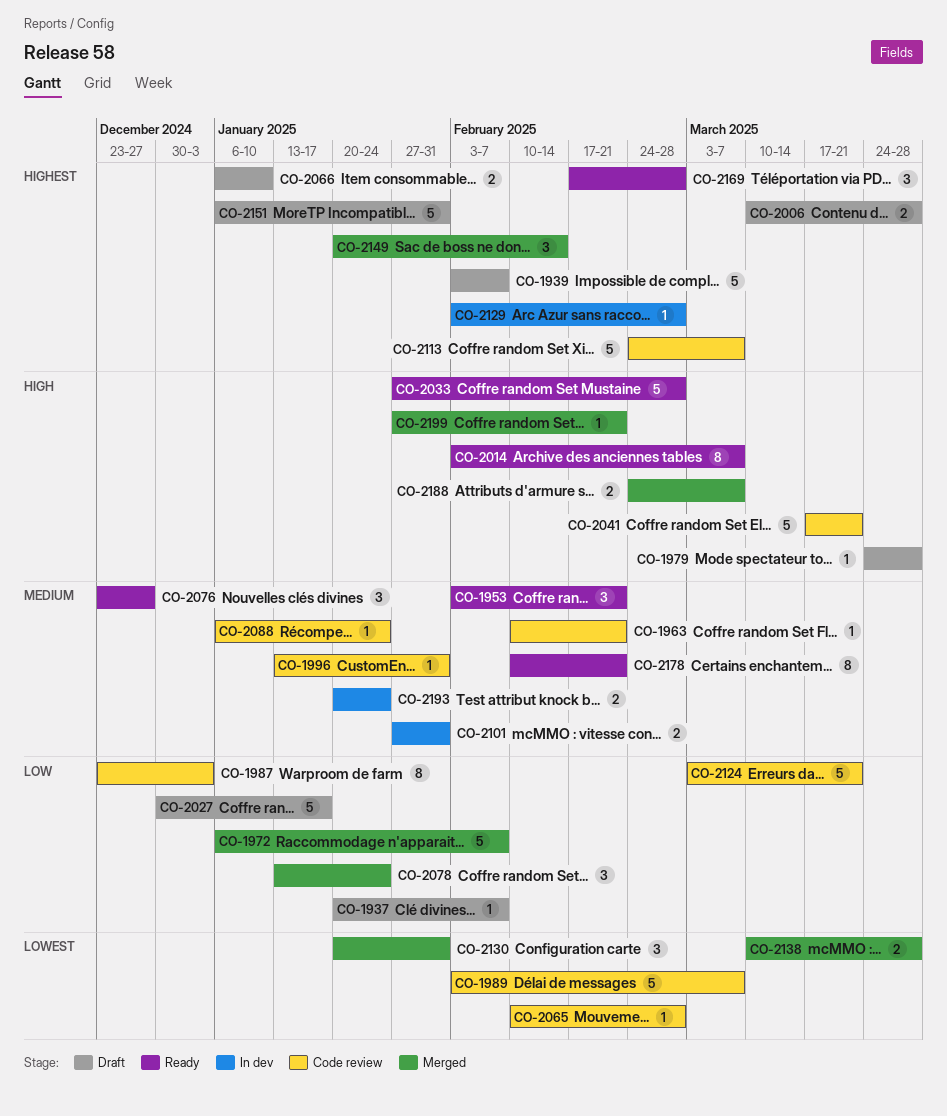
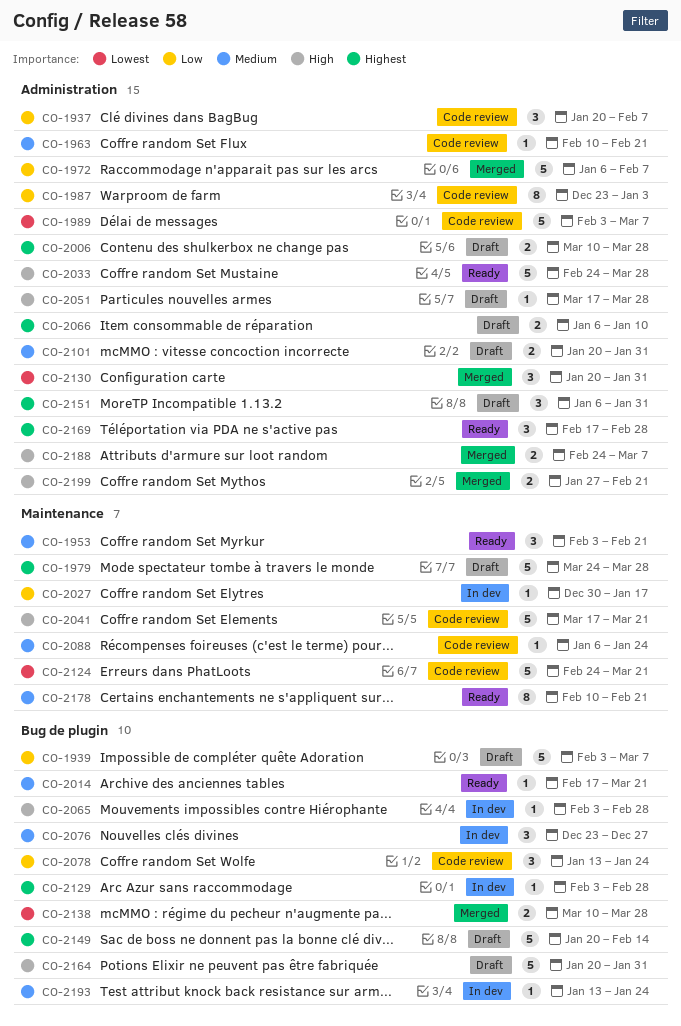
CO-1937, status: Draft -> Code review
CO-1937, estimate: 1 -> 3
CO-1939, priority: Highest -> Low
CO-1939, due: Feb 7 -> Mar 7
CO-1979, priority: High -> Highest
CO-1979, estimate: 1 -> 5
CO-1996: present -> none
CO-2014, priority: High -> Medium
CO-2014, estimate: 8 -> 1
CO-2014, start: Feb 3 -> Feb 17
CO-2014, due: Mar 7 -> Mar 21
CO-2027, status: Draft -> In dev
CO-2027, estimate: 5 -> 1
CO-2033, start: Jan 27 -> Feb 24
CO-2033, due: Feb 28 -> Mar 28
CO-2051: none -> present
CO-2065, status: Code review -> In dev
CO-2065, priority: Lowest -> High
CO-2065, start: Feb 10 -> Feb 3
CO-2076, status: Ready -> In dev
CO-2078, status: Merged -> Code review
CO-2101, status: In dev -> Draft
CO-2101, start: Jan 27 -> Jan 20
CO-2113: present -> none
CO-2124, priority: Low -> Lowest
CO-2124, start: Mar 3 -> Feb 24
CO-2149, status: Merged -> Draft
CO-2149, estimate: 3 -> 5
CO-2151, estimate: 5 -> 3
CO-2164: none -> present
CO-2193, estimate: 2 -> 1
CO-2193, start: Jan 20 -> Jan 13
CO-2199, estimate: 1 -> 2

